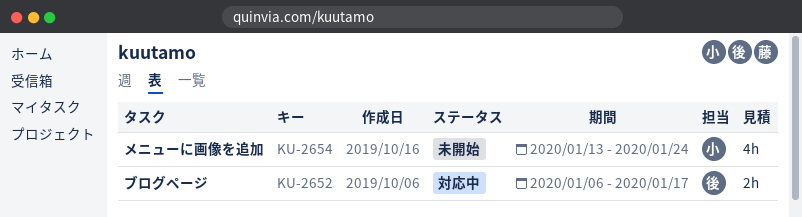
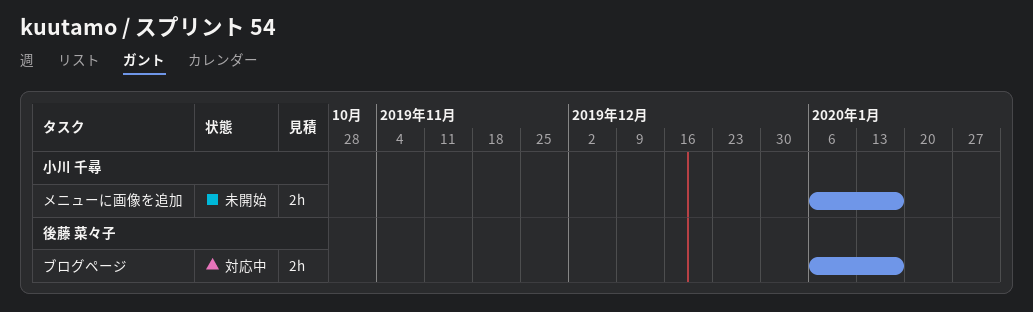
メニューに画像を追加, estimate: 4h -> 2h
メニューに画像を追加, start: Jan 13 -> Jan 6
メニューに画像を追加, due: Jan 24 -> Jan 17

